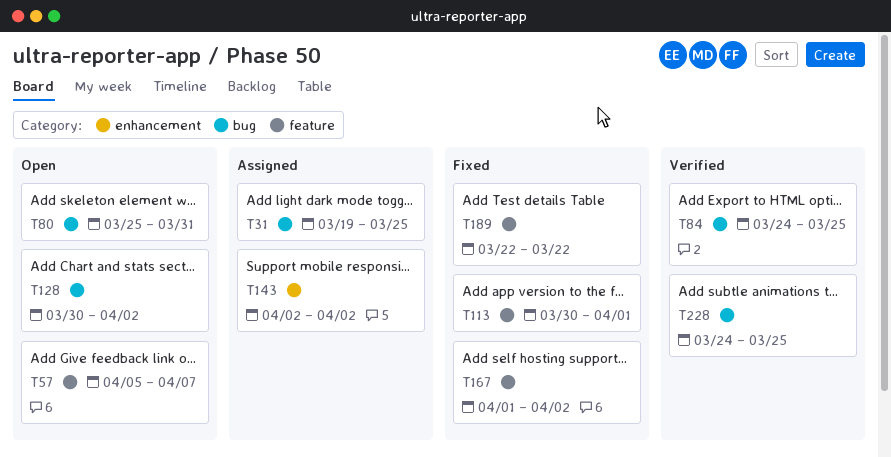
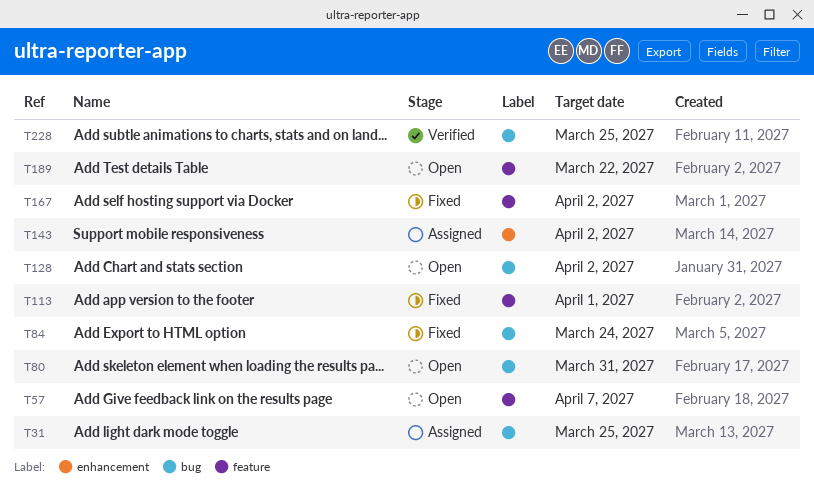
T84, status: Verified -> Fixed
T84, due: Mar 25 -> Mar 24
T189, status: Fixed -> Open

